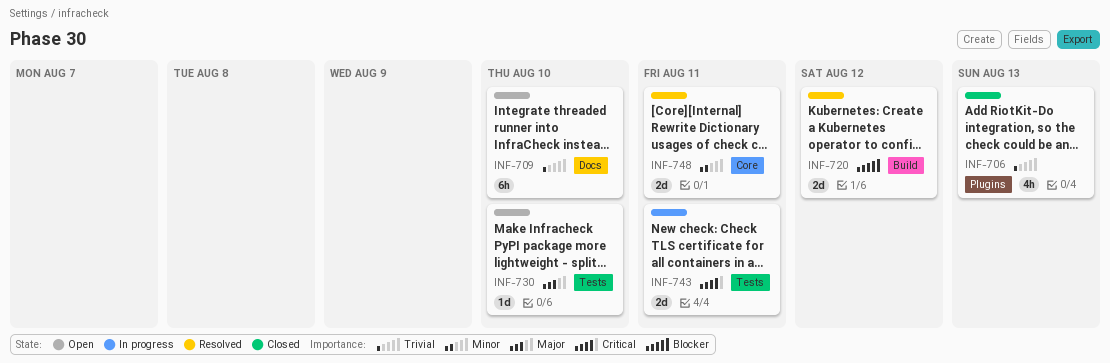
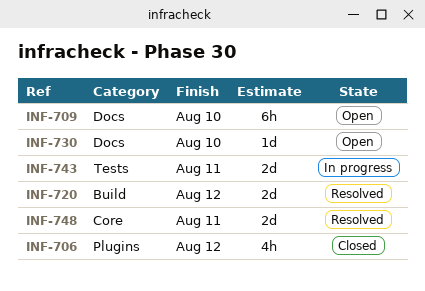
INF-706, due: Aug 13 -> Aug 12
INF-730, label: Tests -> Docs

